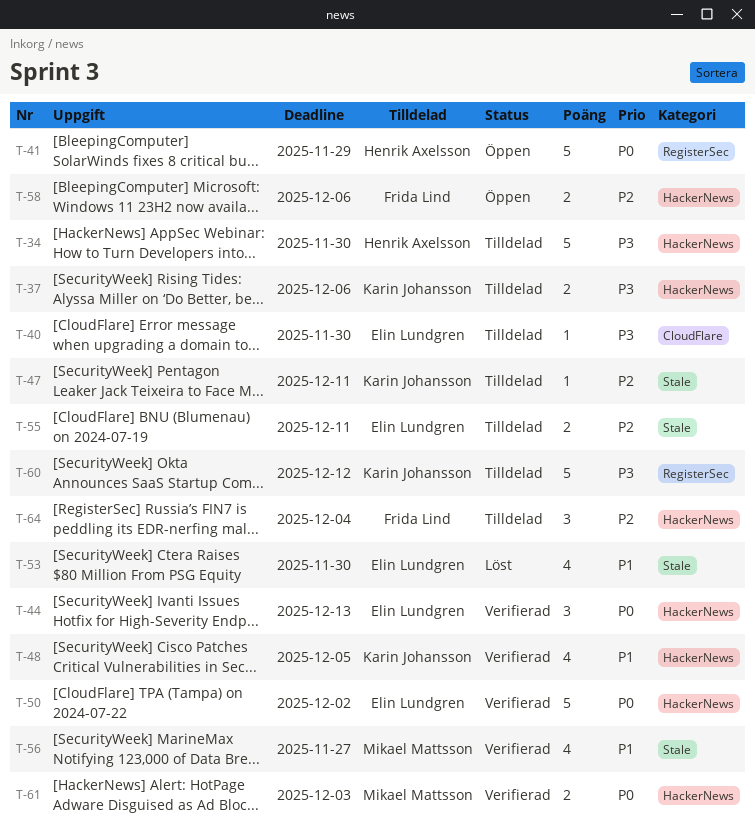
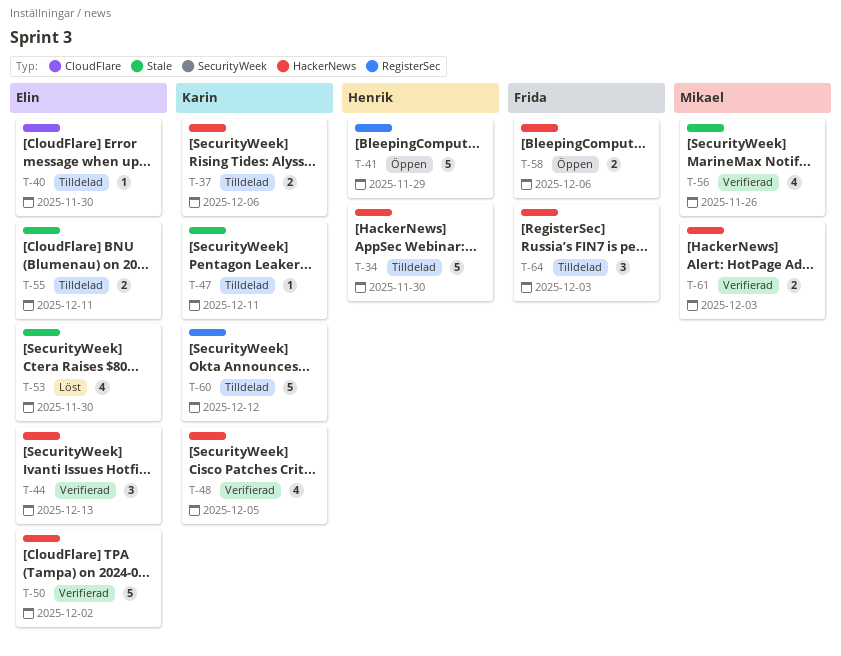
T-56, due: Nov 27 -> Nov 26
T-64, due: Dec 4 -> Dec 3

